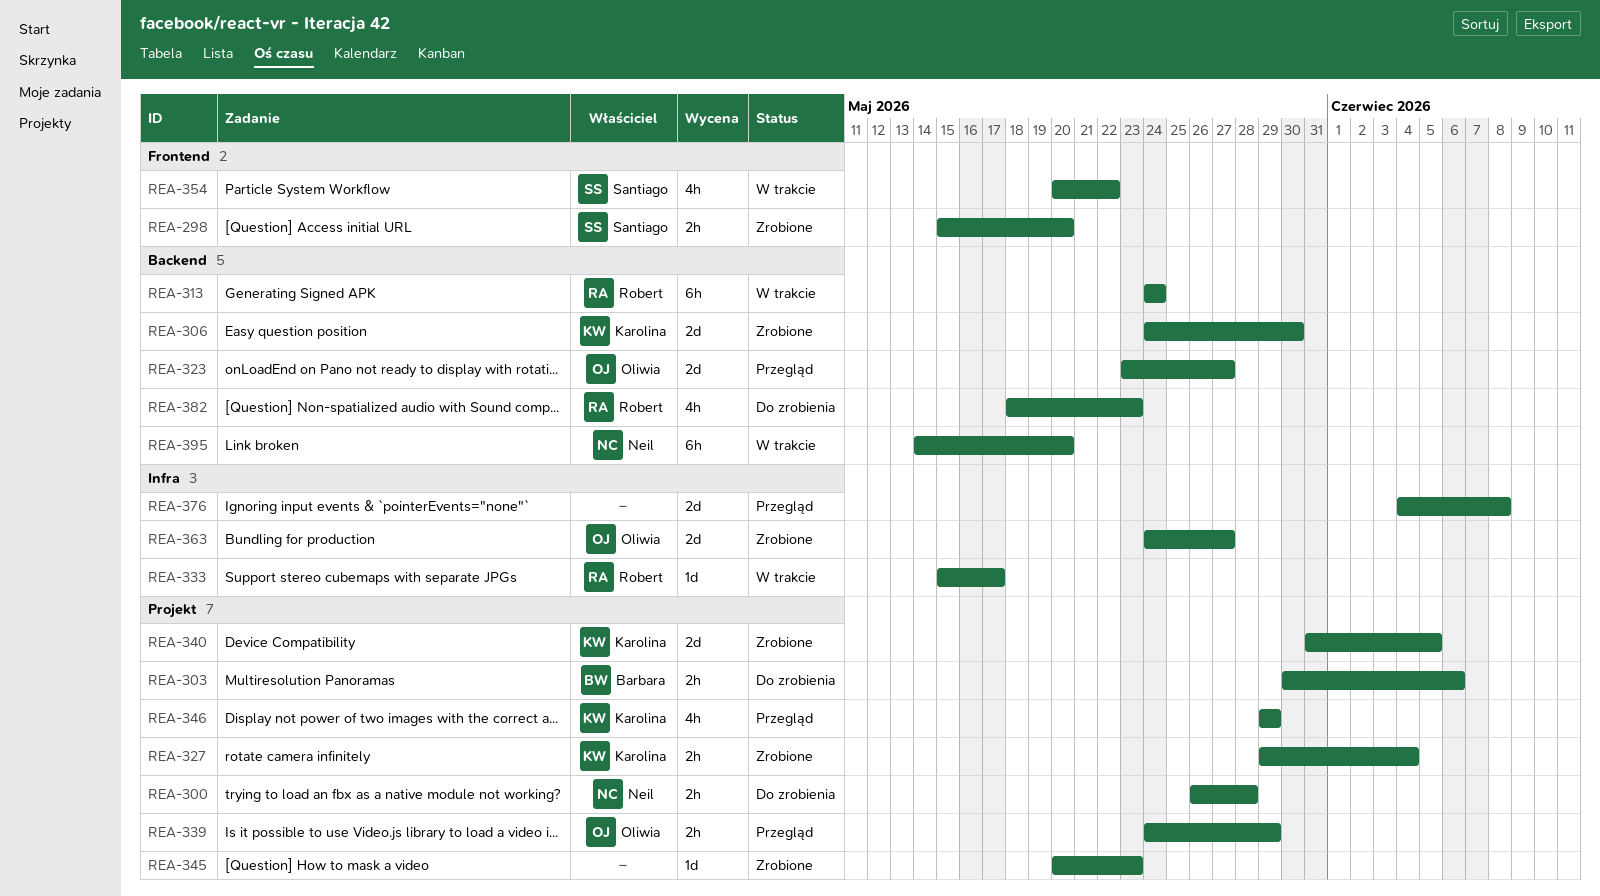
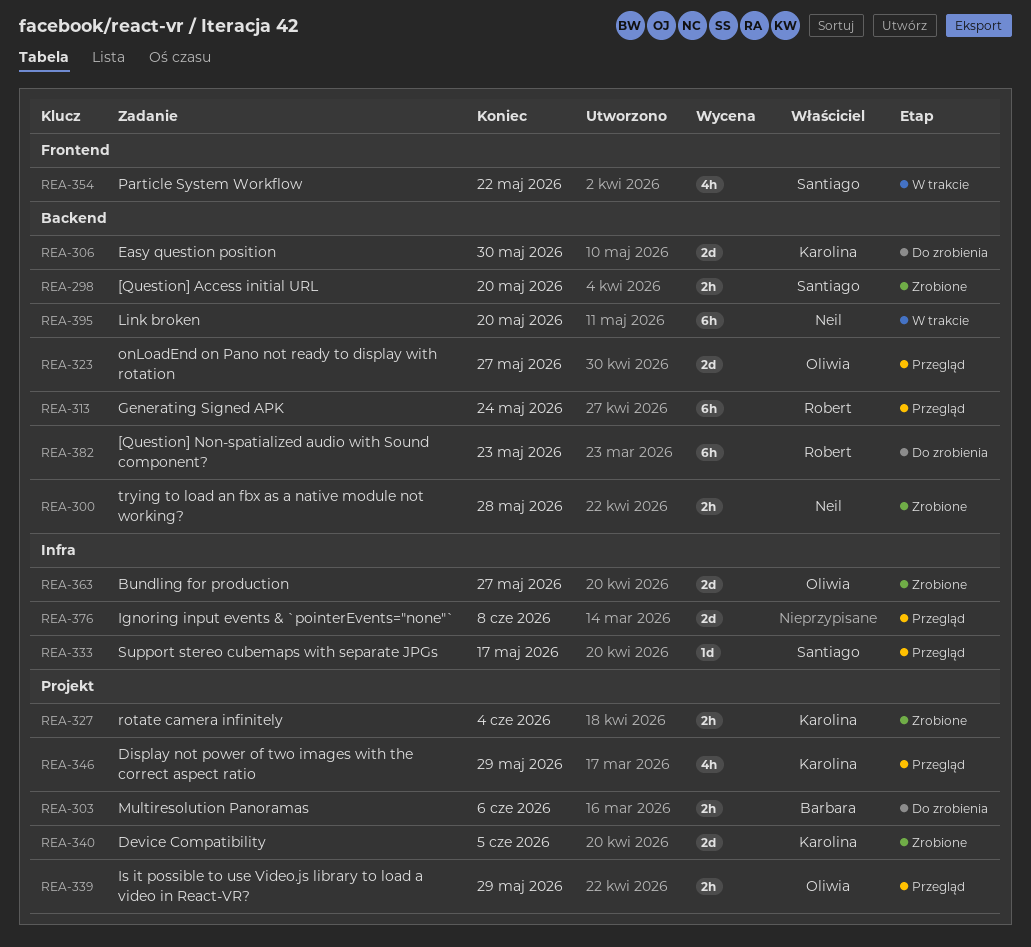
REA-298, label: Frontend -> Backend
REA-300, status: Do zrobienia -> Zrobione
REA-300, label: Projekt -> Backend
REA-306, status: Zrobione -> Do zrobienia
REA-313, status: W trakcie -> Przegląd
REA-333, status: W trakcie -> Przegląd
REA-333, owner: Robert -> Santiago
REA-345: present -> none
REA-382, estimate: 4h -> 6h

